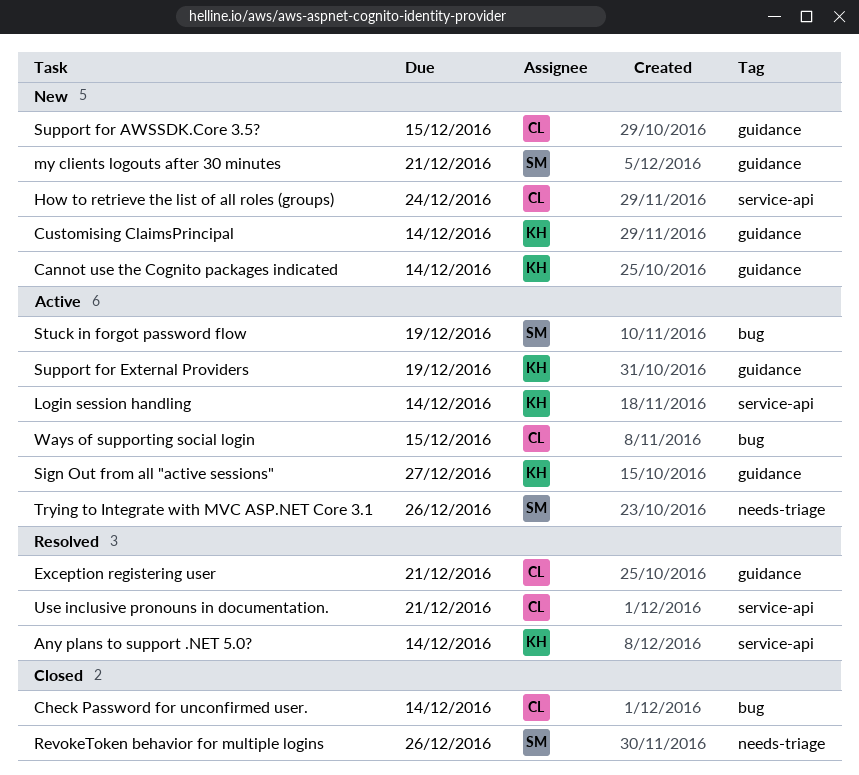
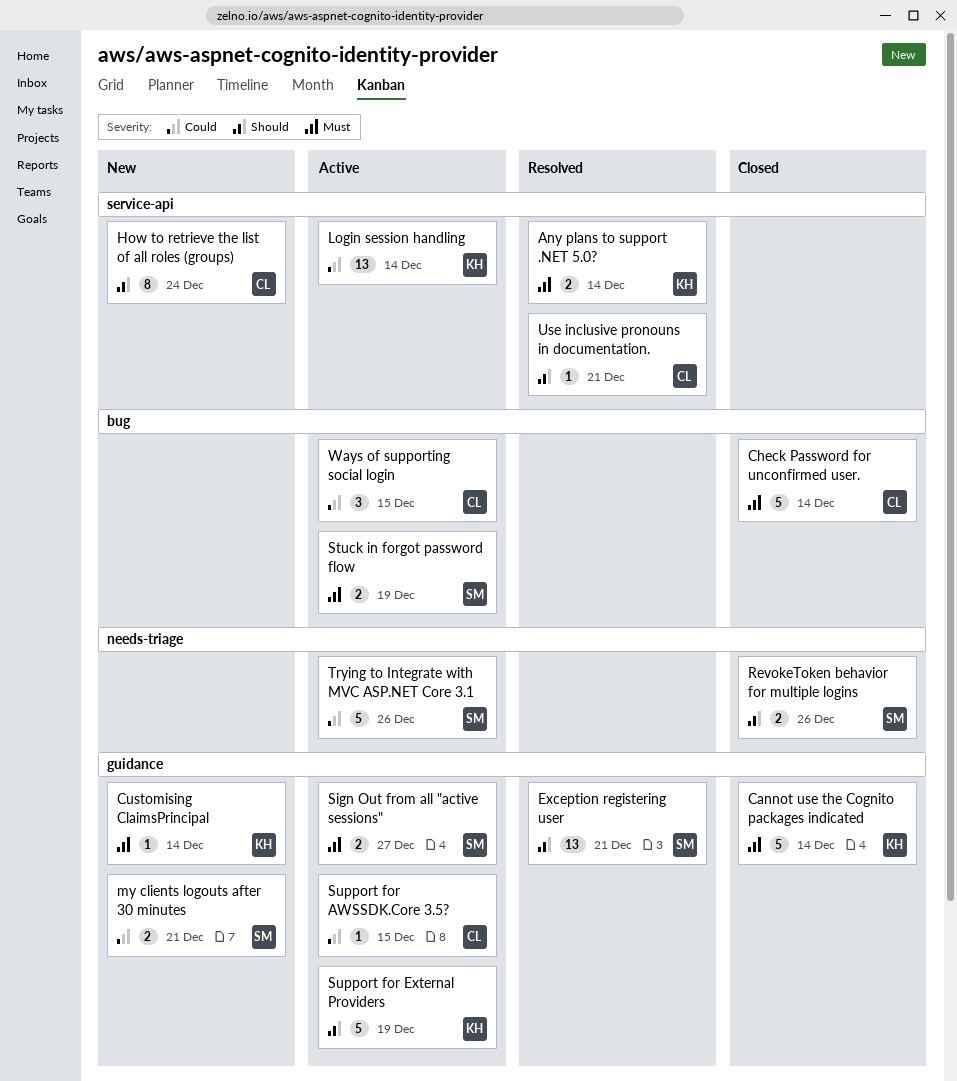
Cannot use the Cognito packages indicated, status: New -> Closed
Exception registering user, owner: CL -> SM
Sign Out from all "active sessions", owner: KH -> SM
Support for AWSSDK.Core 3.5?, status: New -> Active

